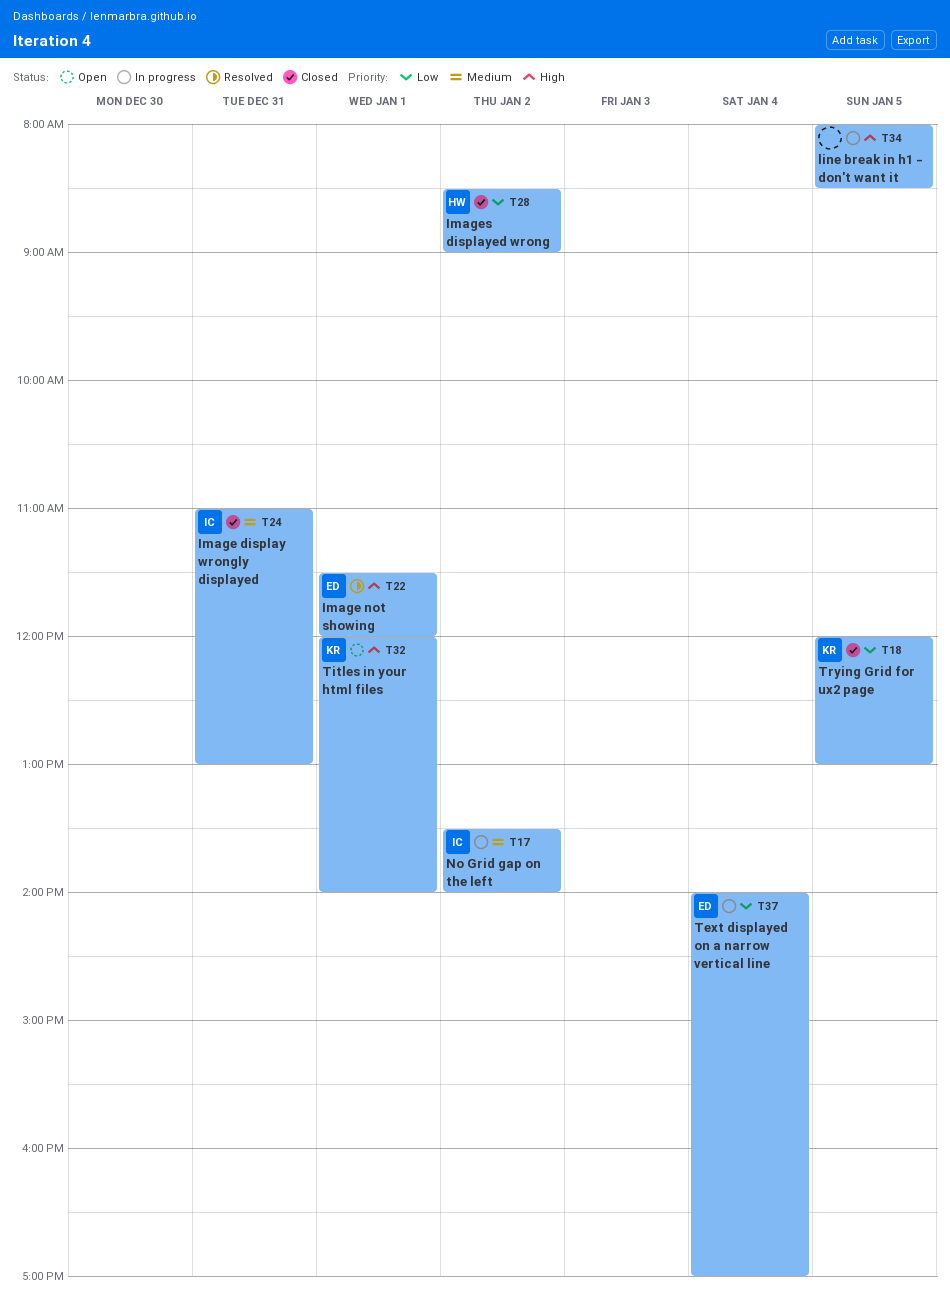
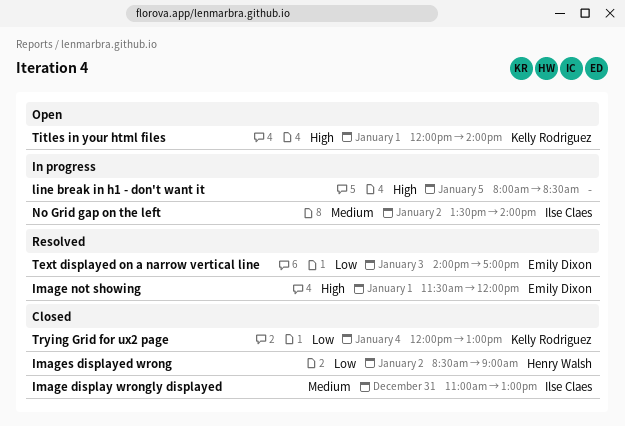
Text displayed on a narrow vertical line, status: In progress -> Resolved
Text displayed on a narrow vertical line, day: Jan 4 -> Jan 3
Trying Grid for ux2 page, day: Jan 5 -> Jan 4

